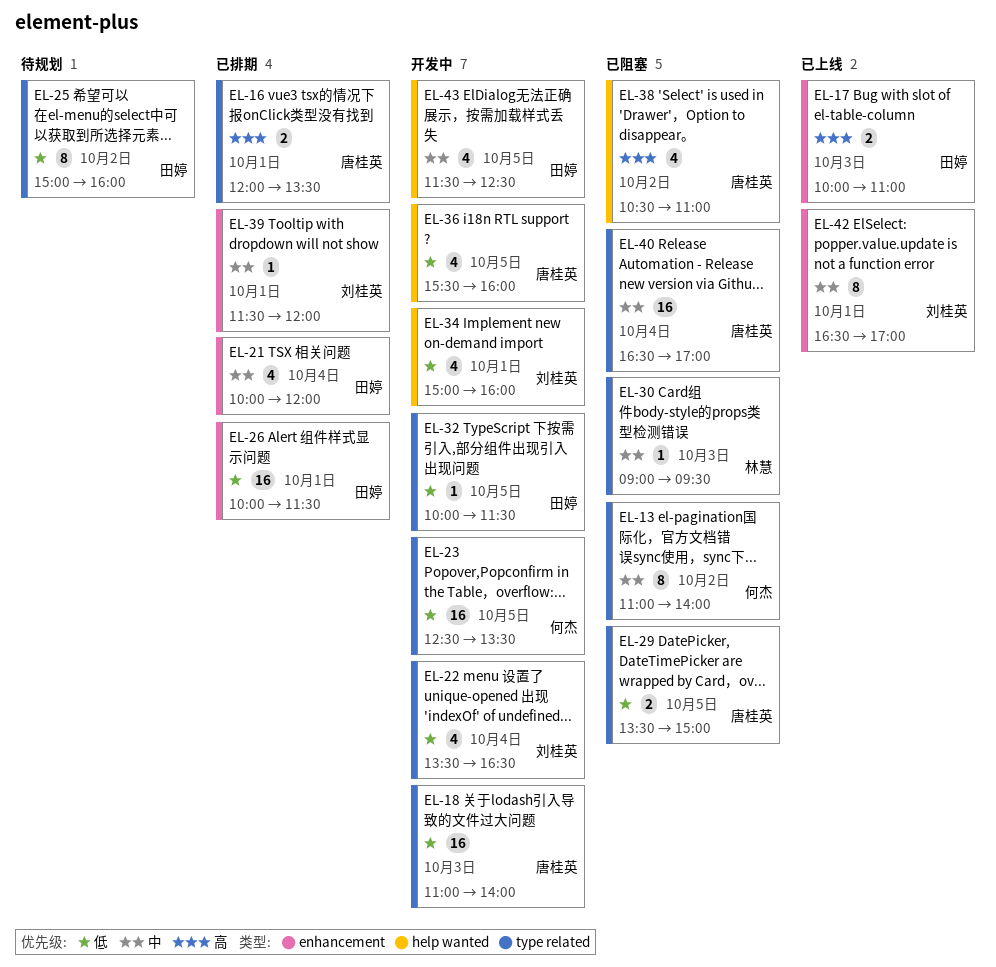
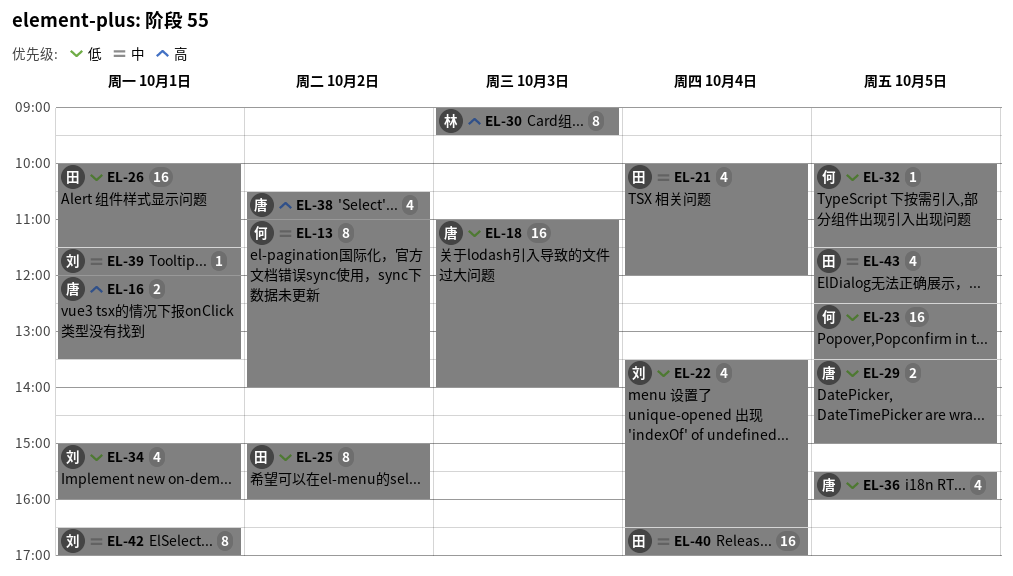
EL-17: present -> none
EL-30, priority: 中 -> 高
EL-30, estimate: 1 -> 8
EL-32, owner: 田婷 -> 何杰
EL-40, owner: 唐桂英 -> 田婷

